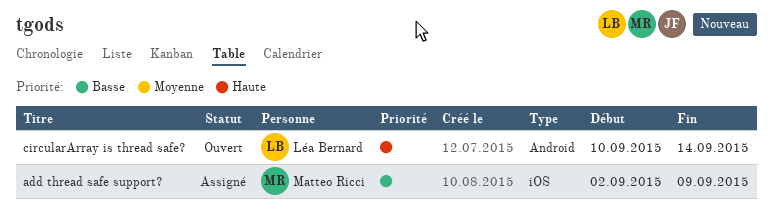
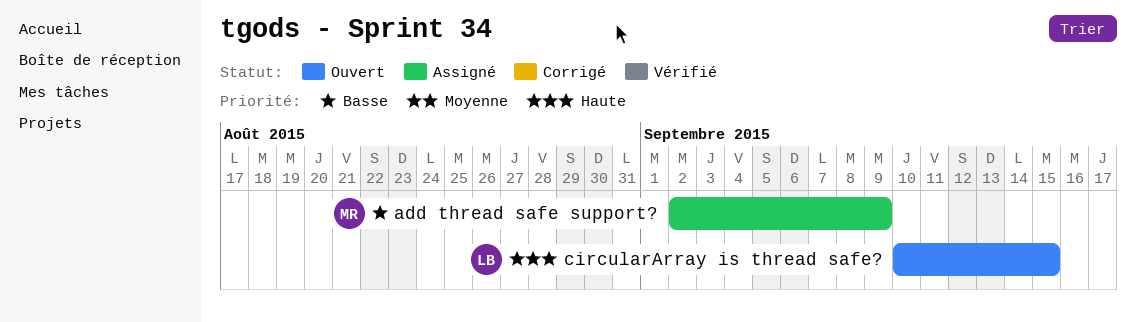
circularArray is thread safe?, due: Sep 14 -> Sep 15

